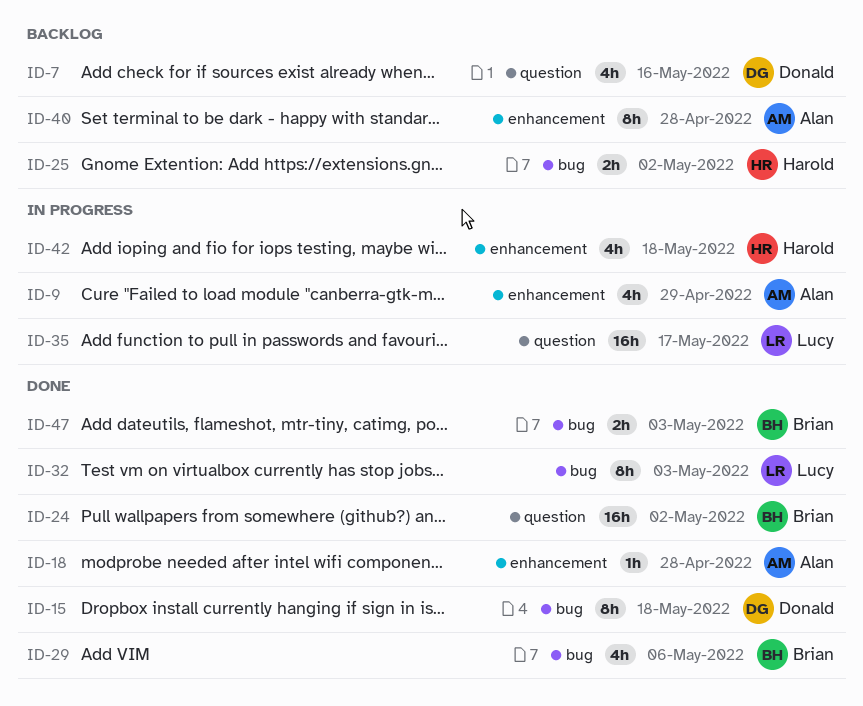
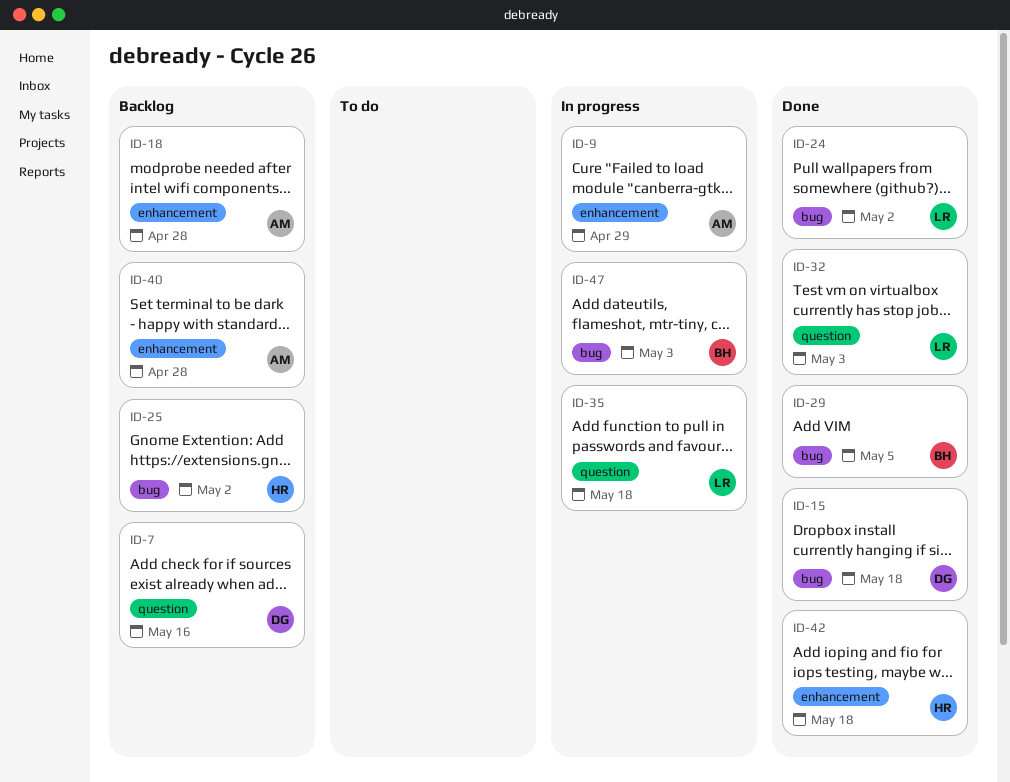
ID-18, status: Done -> Backlog
ID-24, owner: Brian -> Lucy
ID-24, label: question -> bug
ID-29, due: May 6 -> May 5
ID-32, label: bug -> question
ID-35, due: May 17 -> May 18
ID-42, status: In progress -> Done
ID-47, status: Done -> In progress

